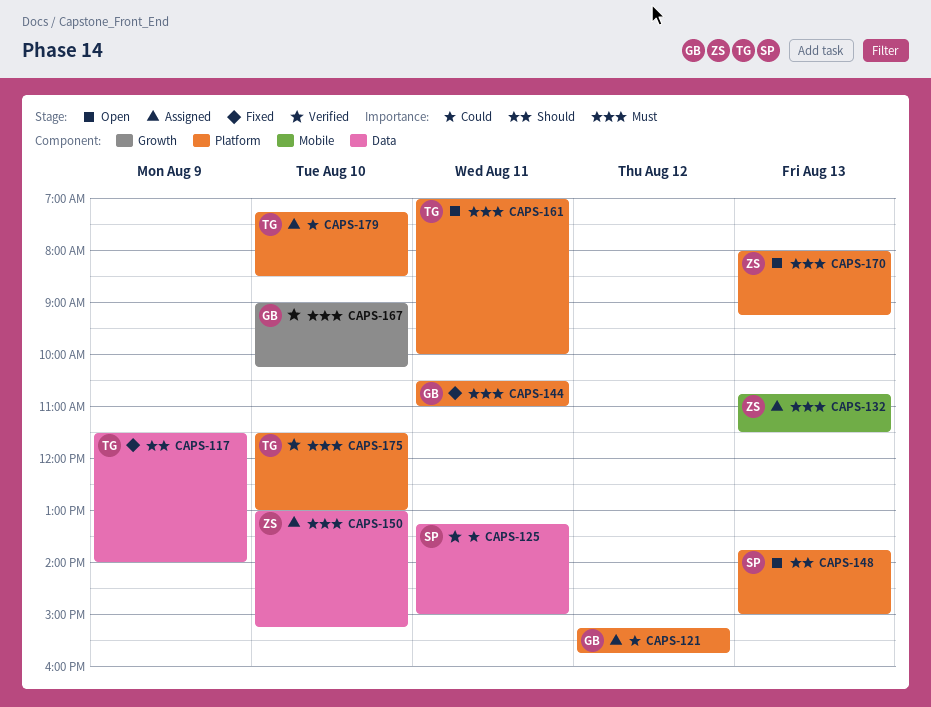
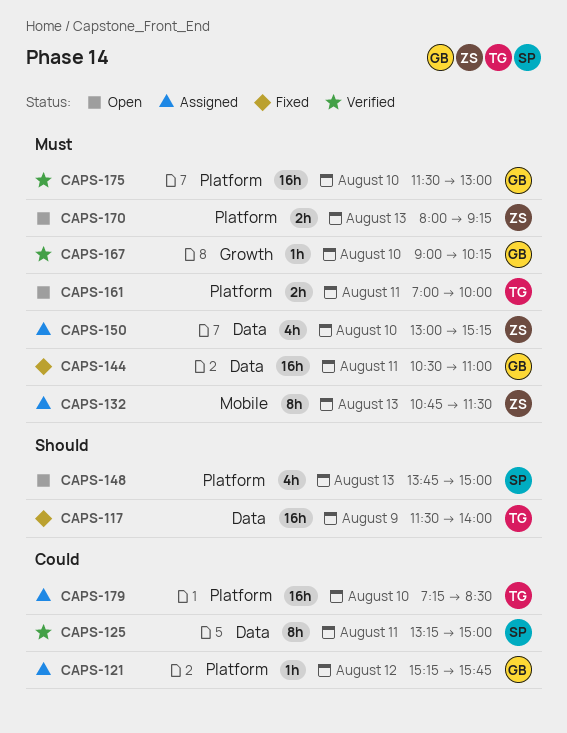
CAPS-144, label: Platform -> Data
CAPS-175, owner: TG -> GB

